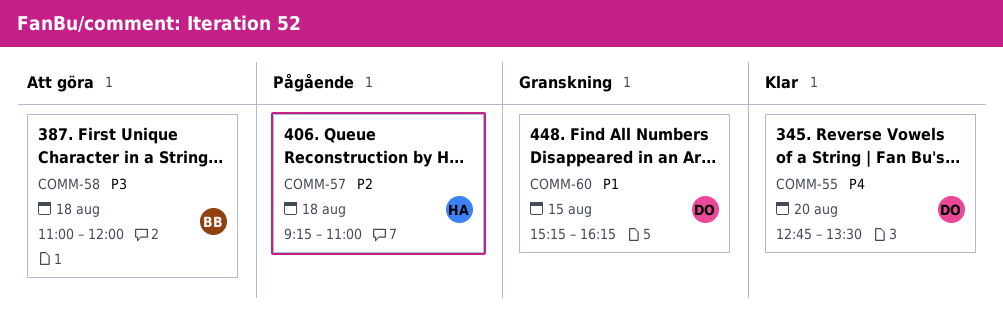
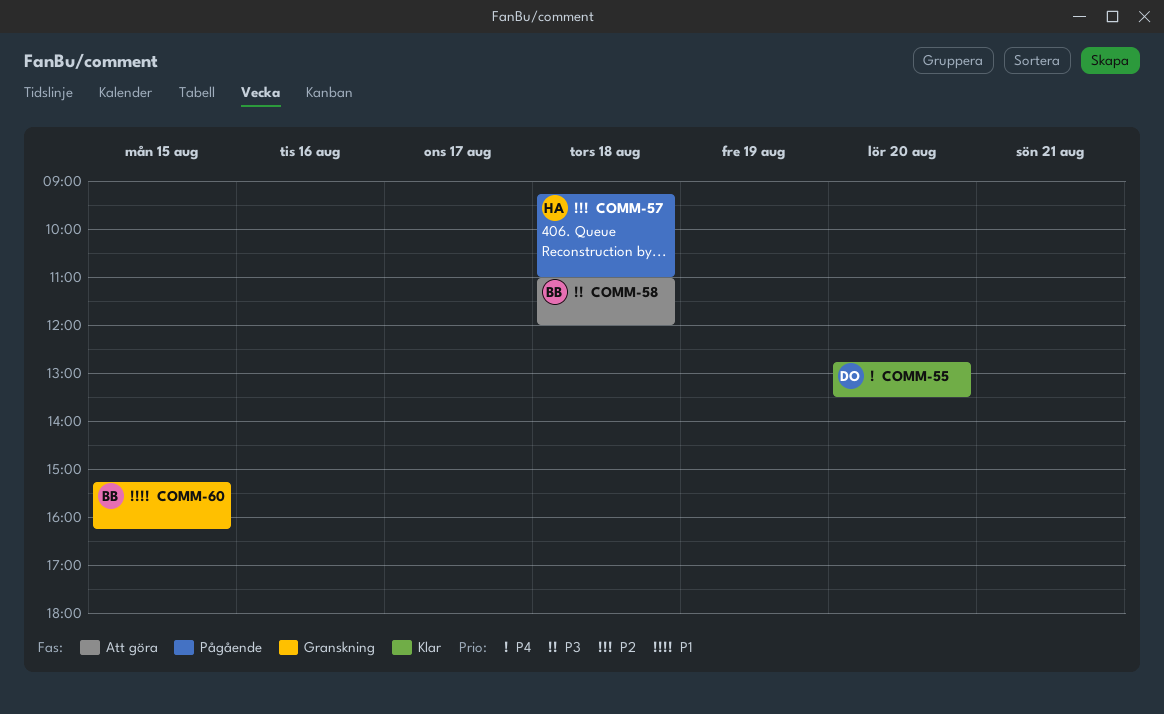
COMM-60, owner: DO -> BB

